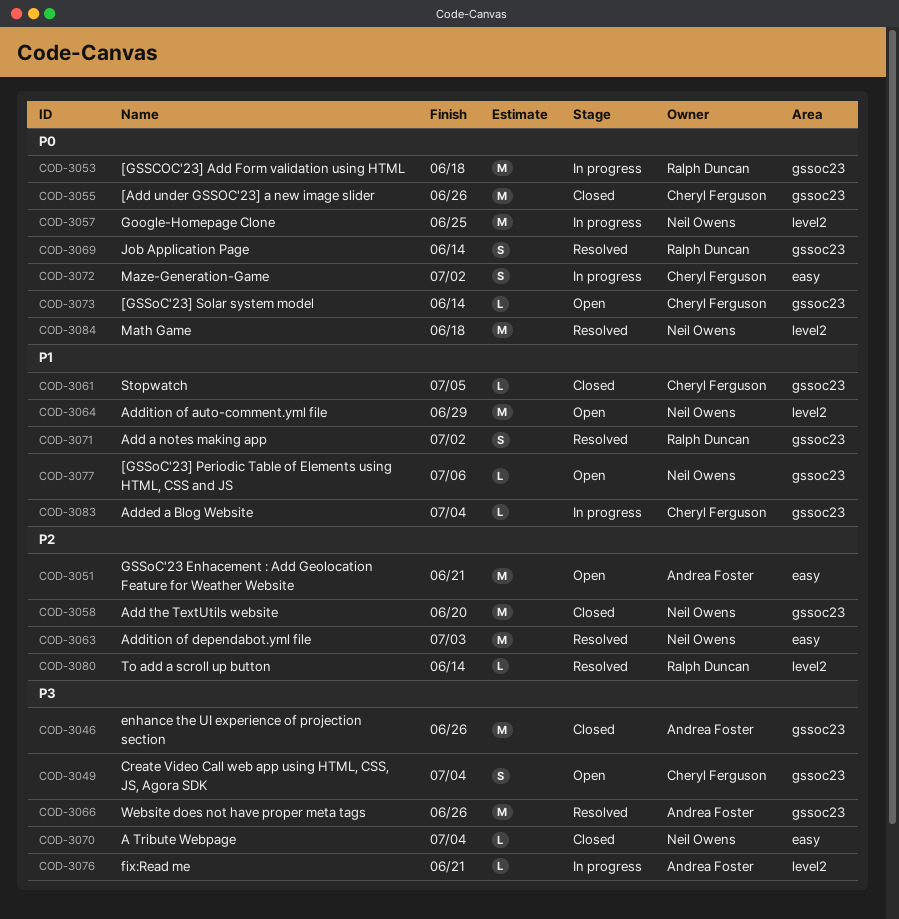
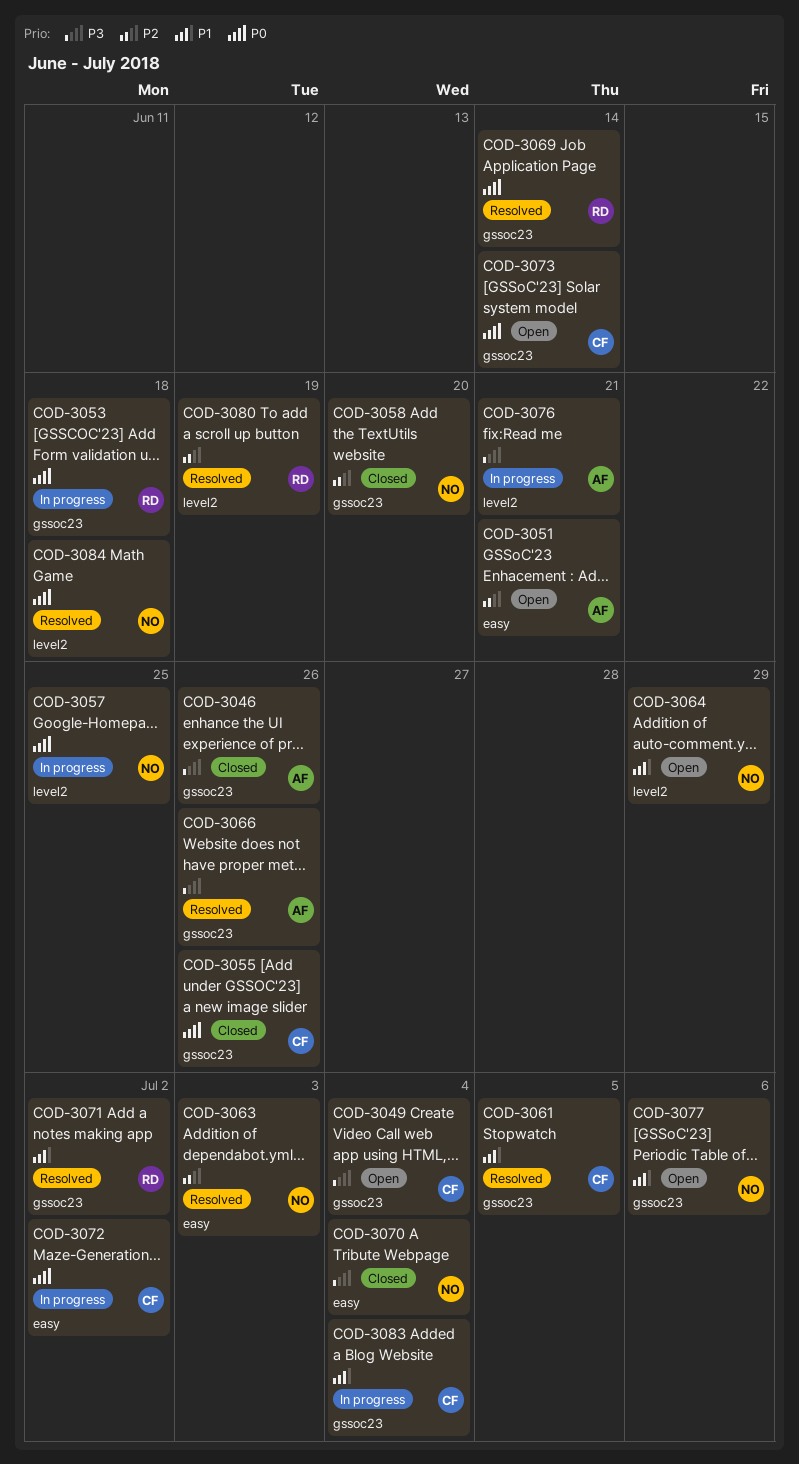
COD-3061, status: Closed -> Resolved
COD-3080, due: Jun 14 -> Jun 19

